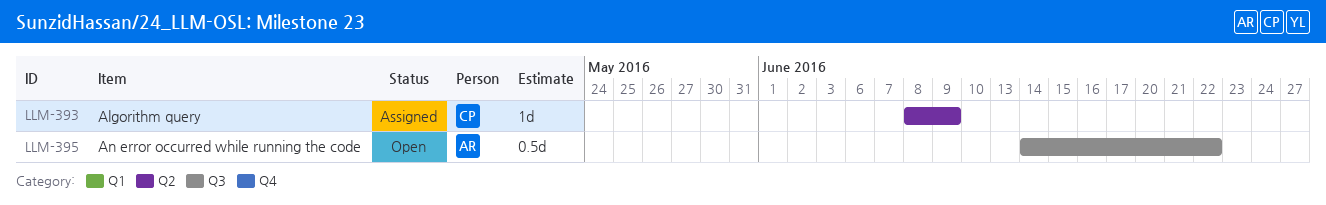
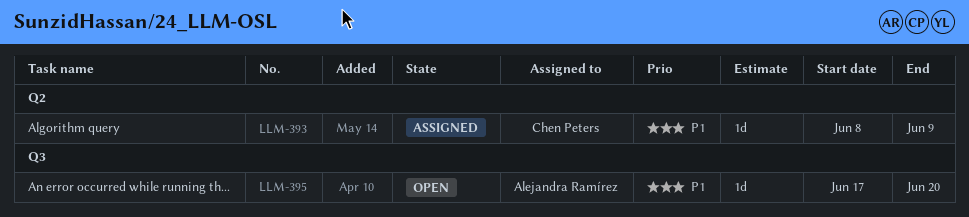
LLM-395, estimate: 0.5d -> 1d
LLM-395, start: Jun 14 -> Jun 17
LLM-395, due: Jun 22 -> Jun 20

